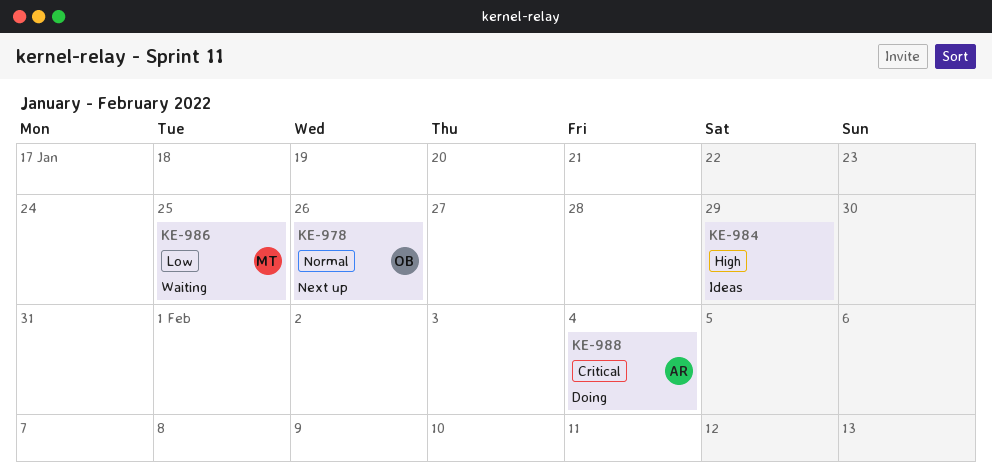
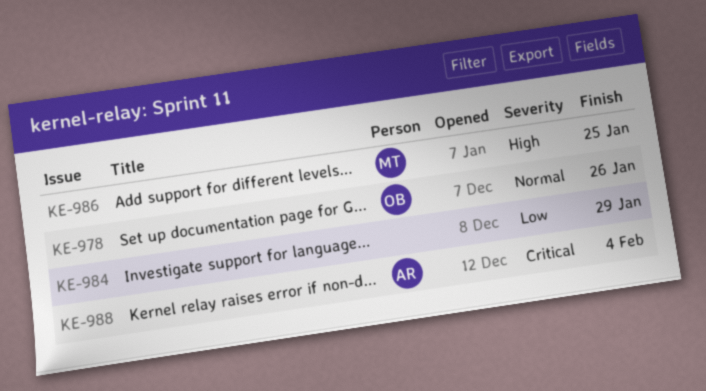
KE-984, priority: High -> Low
KE-986, priority: Low -> High

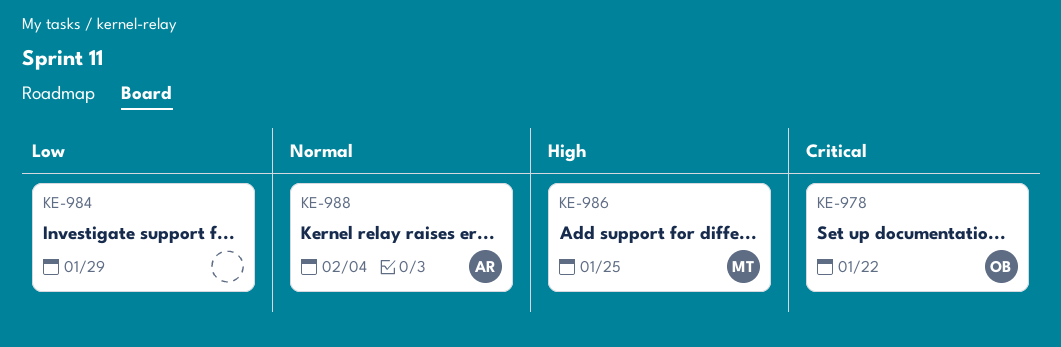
KE-978, priority: Normal -> Critical
KE-978, due: Jan 26 -> Jan 22
KE-988, priority: Critical -> Normal

